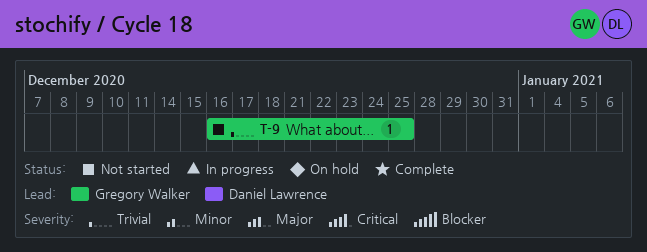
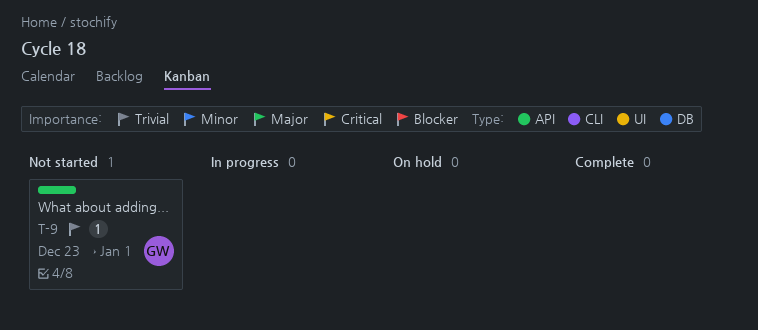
T-9, start: Dec 16 -> Dec 23
T-9, due: Dec 25 -> Jan 1

